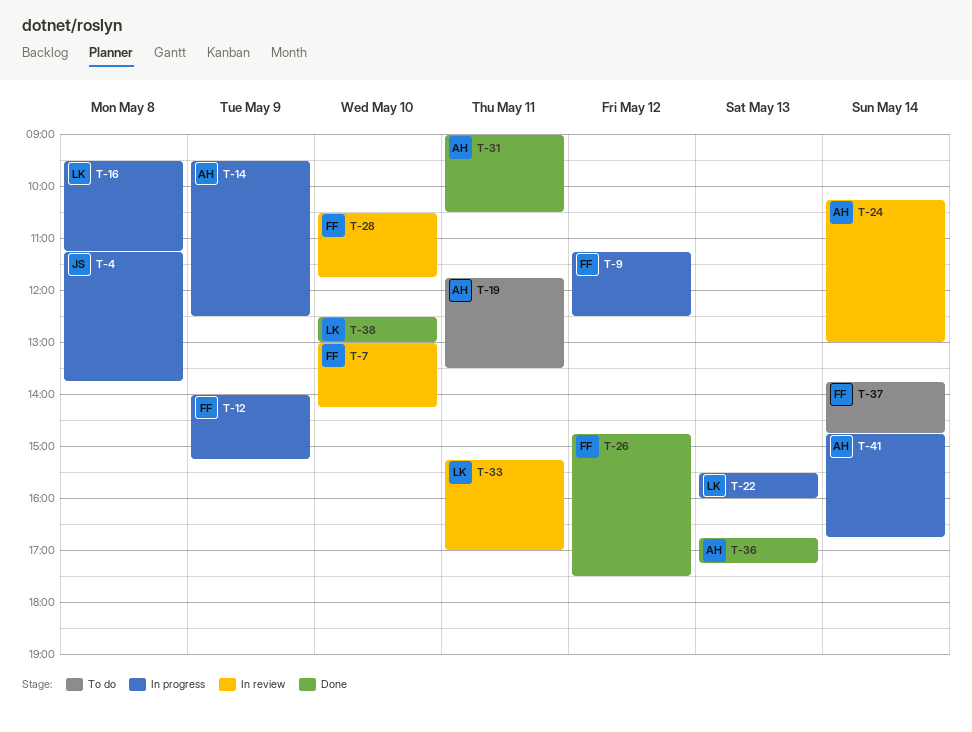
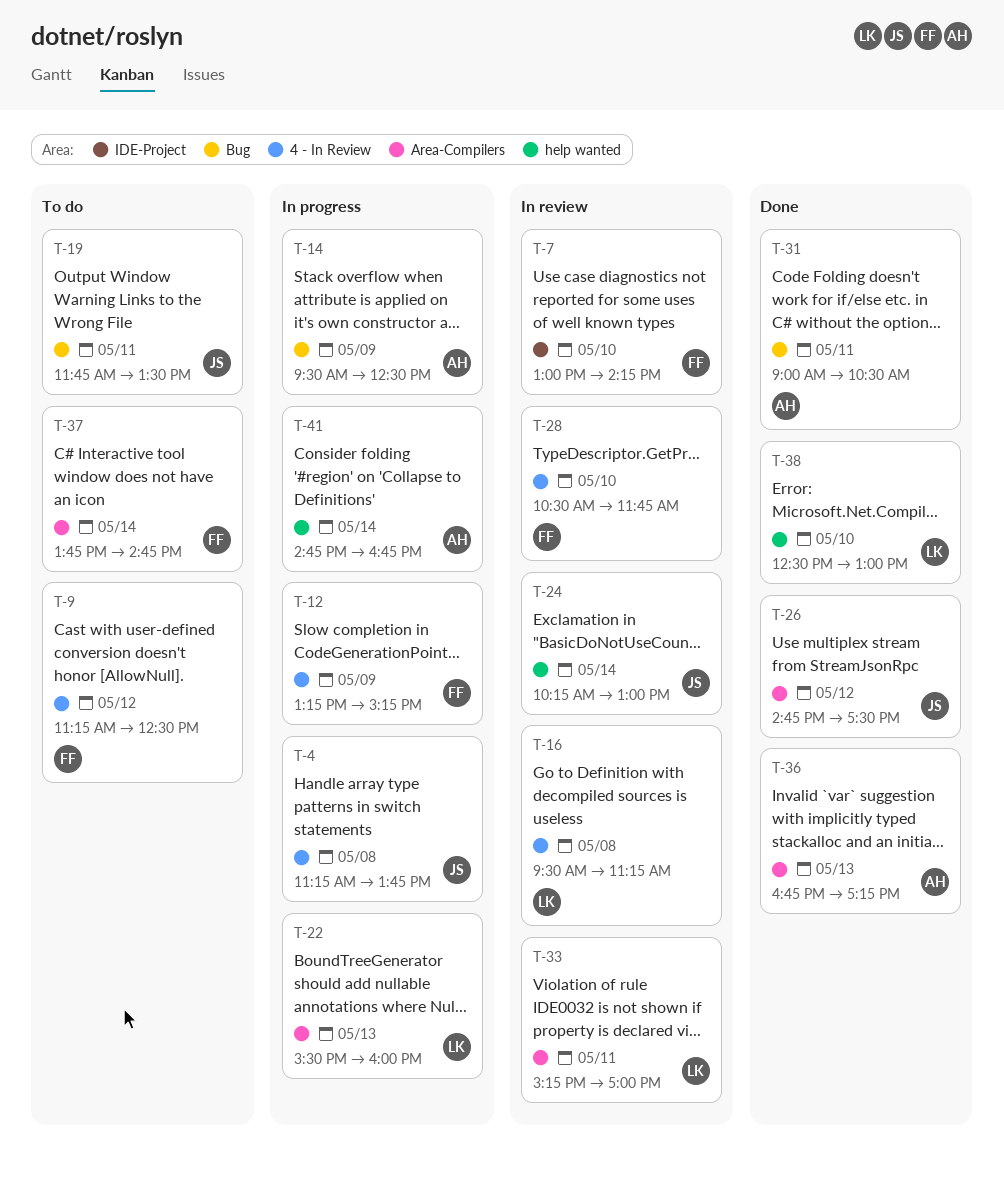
T-9, status: In progress -> To do
T-12, begins: 14:00 -> 13:15
T-16, status: In progress -> In review
T-19, owner: AH -> JS
T-24, owner: AH -> JS
T-26, owner: FF -> JS

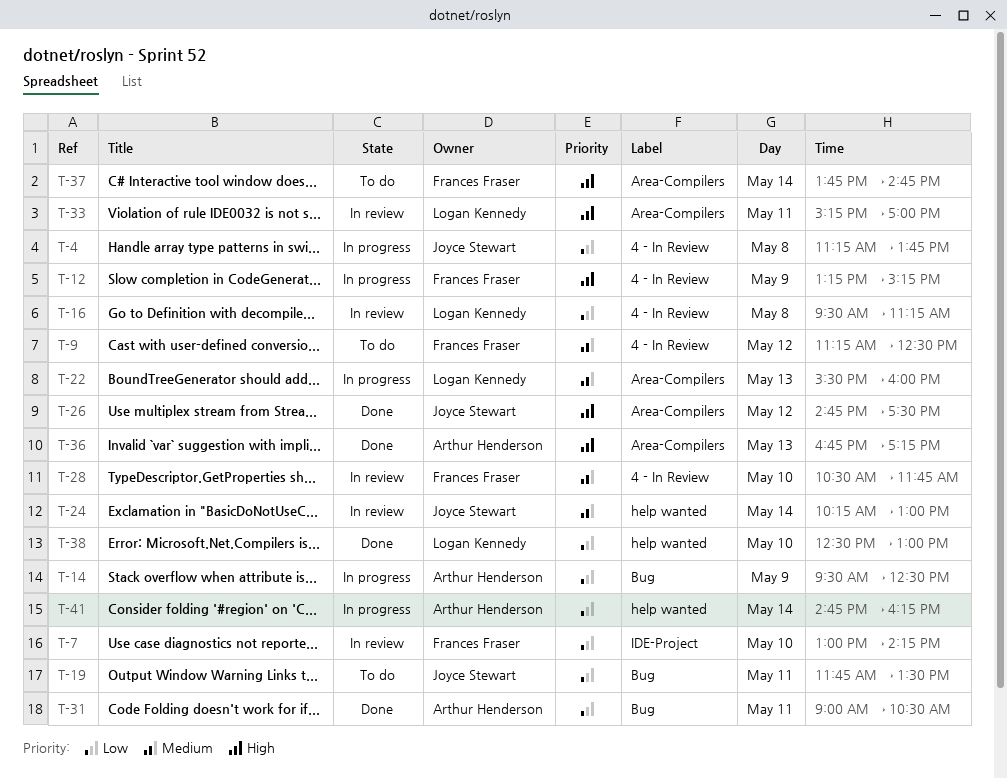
T-41, ends: 16:45 -> 16:15

